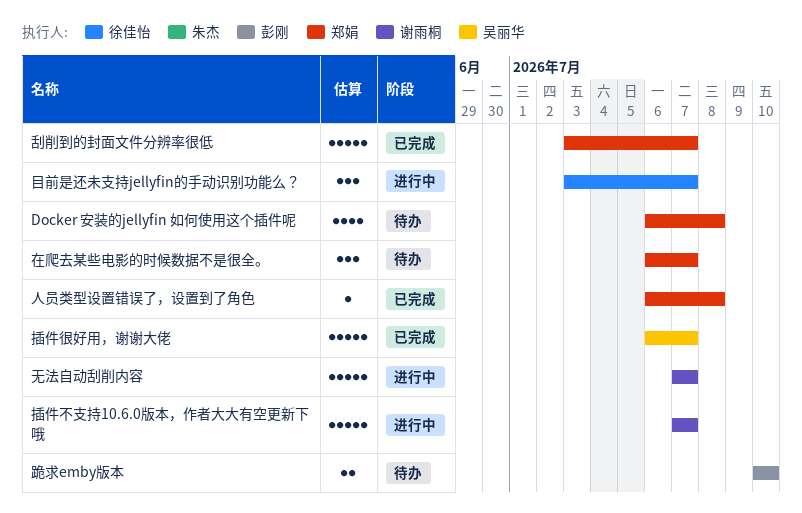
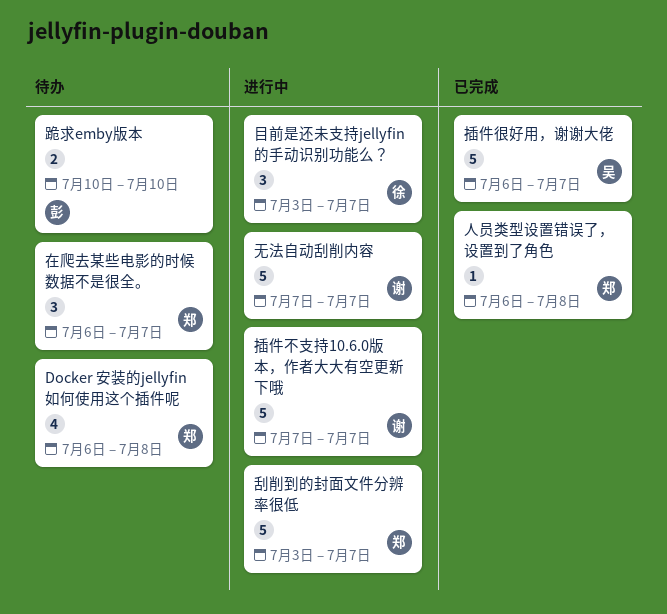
刮削到的封面文件分辨率很低, status: 已完成 -> 进行中

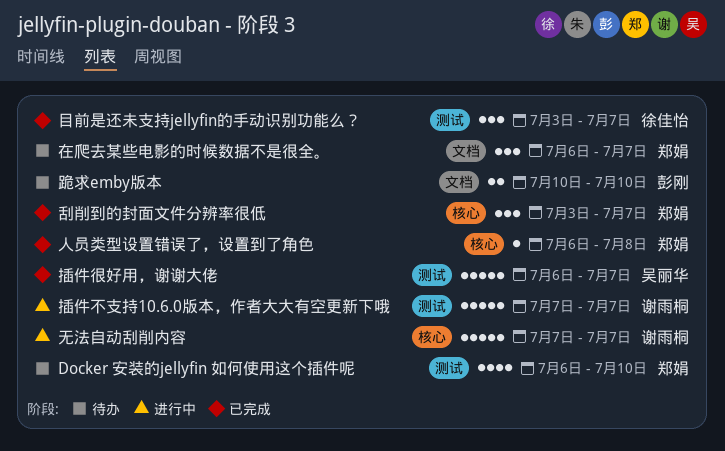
Docker 安装的jellyfin 如何使用这个插件呢, due: Jul 8 -> Jul 10
刮削到的封面文件分辨率很低, status: 进行中 -> 已完成
刮削到的封面文件分辨率很低, estimate: 5 -> 3
目前是还未支持jellyfin的手动识别功能么？, status: 进行中 -> 已完成

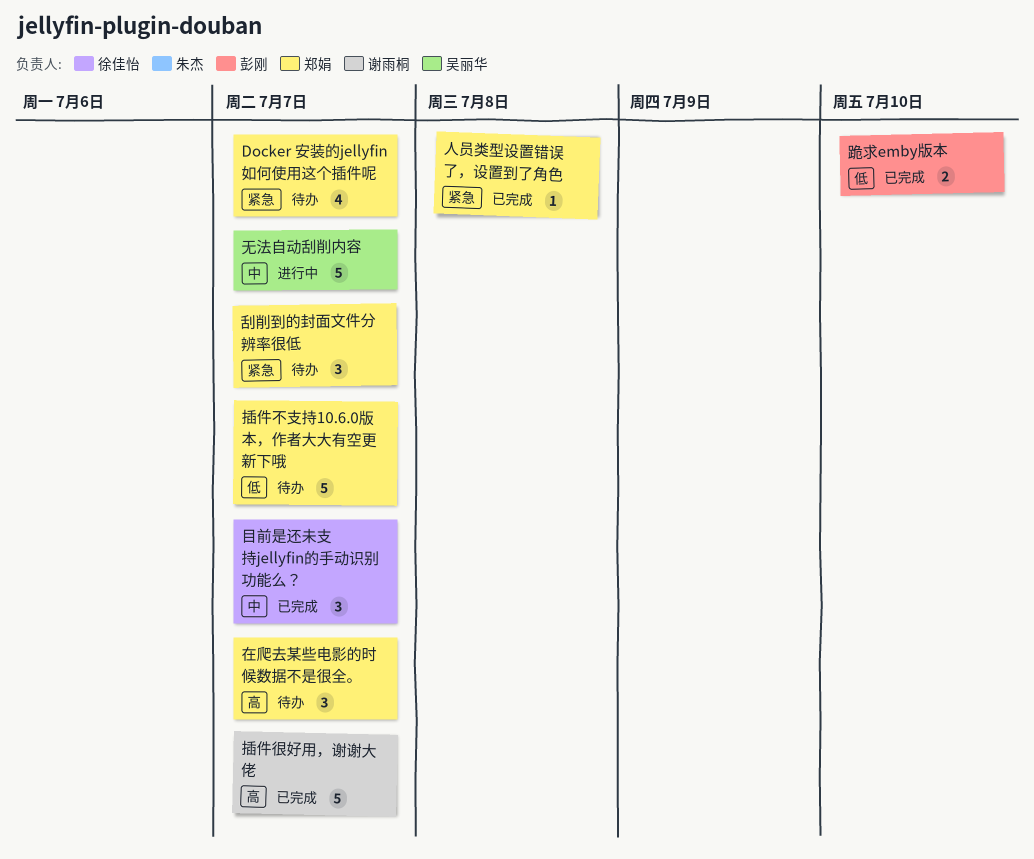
Docker 安装的jellyfin 如何使用这个插件呢, due: Jul 10 -> Jul 7
刮削到的封面文件分辨率很低, status: 已完成 -> 待办
插件不支持10.6.0版本，作者大大有空更新下哦, status: 进行中 -> 待办
插件不支持10.6.0版本，作者大大有空更新下哦, owner: 谢雨桐 -> 郑娟
插件很好用，谢谢大佬, owner: 吴丽华 -> 谢雨桐
无法自动刮削内容, owner: 谢雨桐 -> 吴丽华
跪求emby版本, status: 待办 -> 已完成

